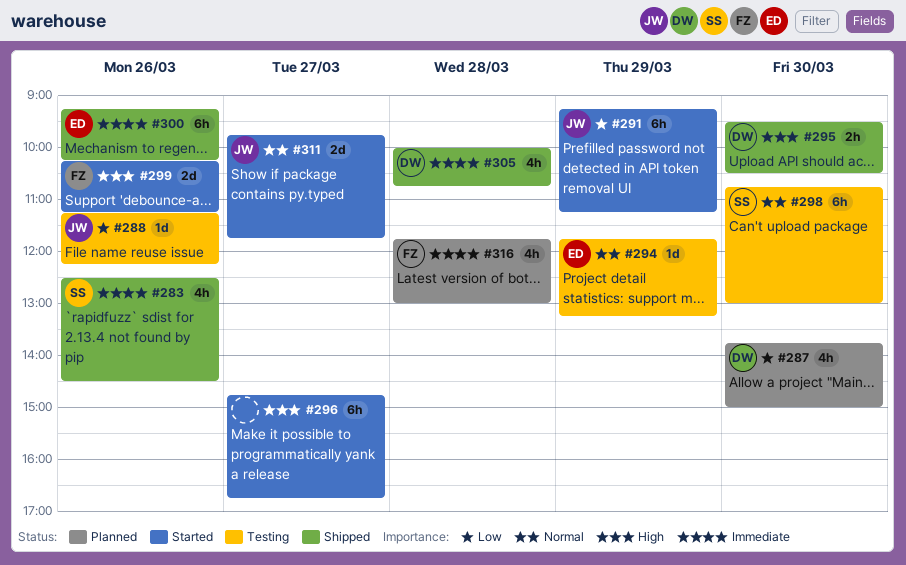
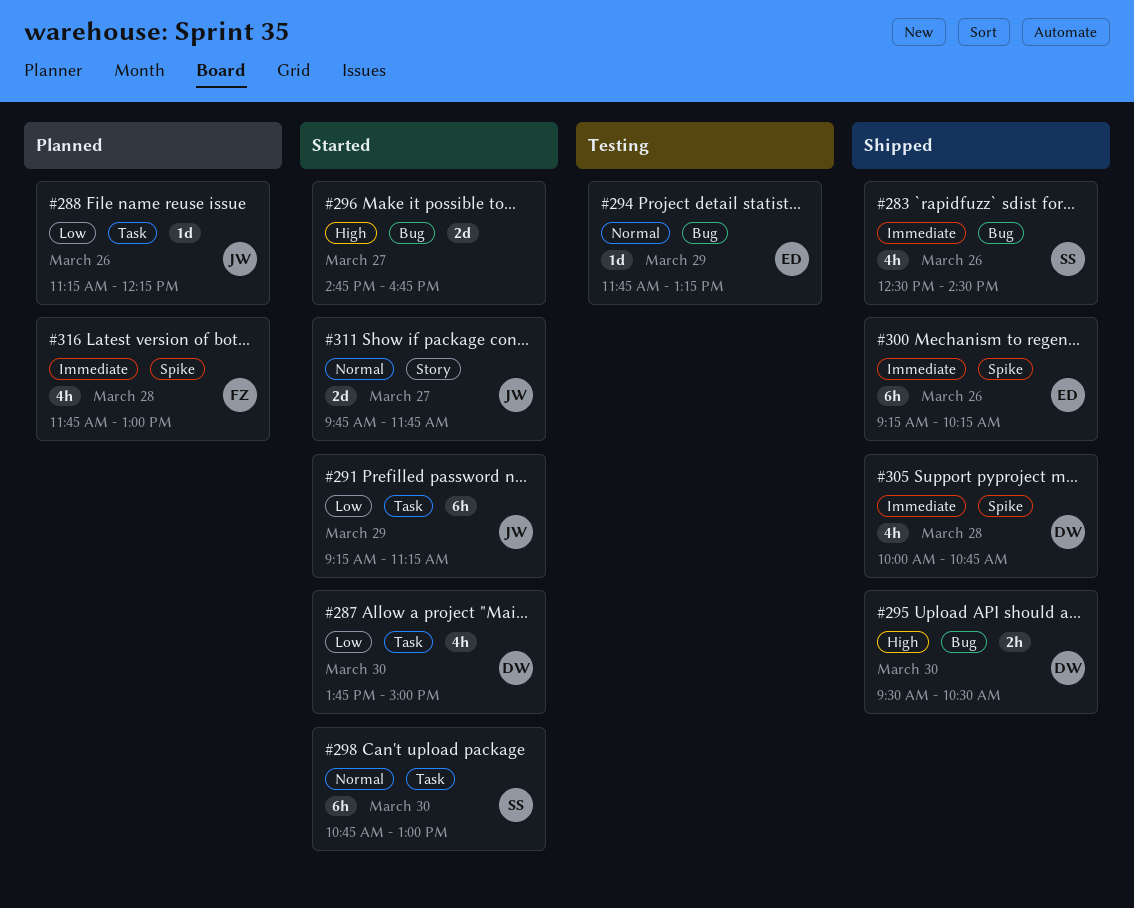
#287, status: Planned -> Started
#288, status: Testing -> Planned
#296, estimate: 6h -> 2d
#298, status: Testing -> Started
#299: present -> none

